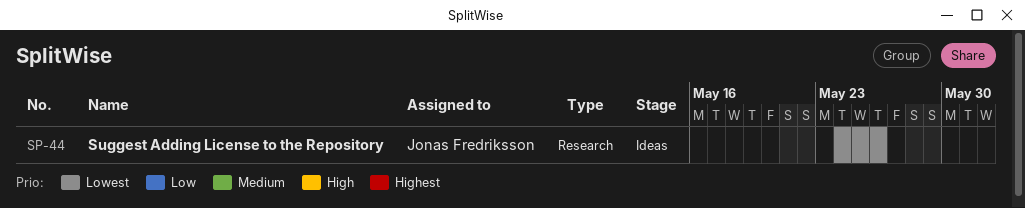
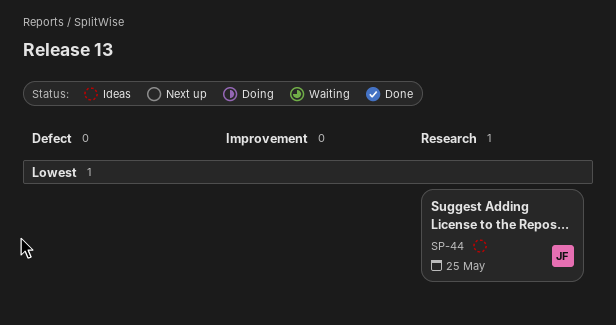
SP-44, due: May 26 -> May 25

